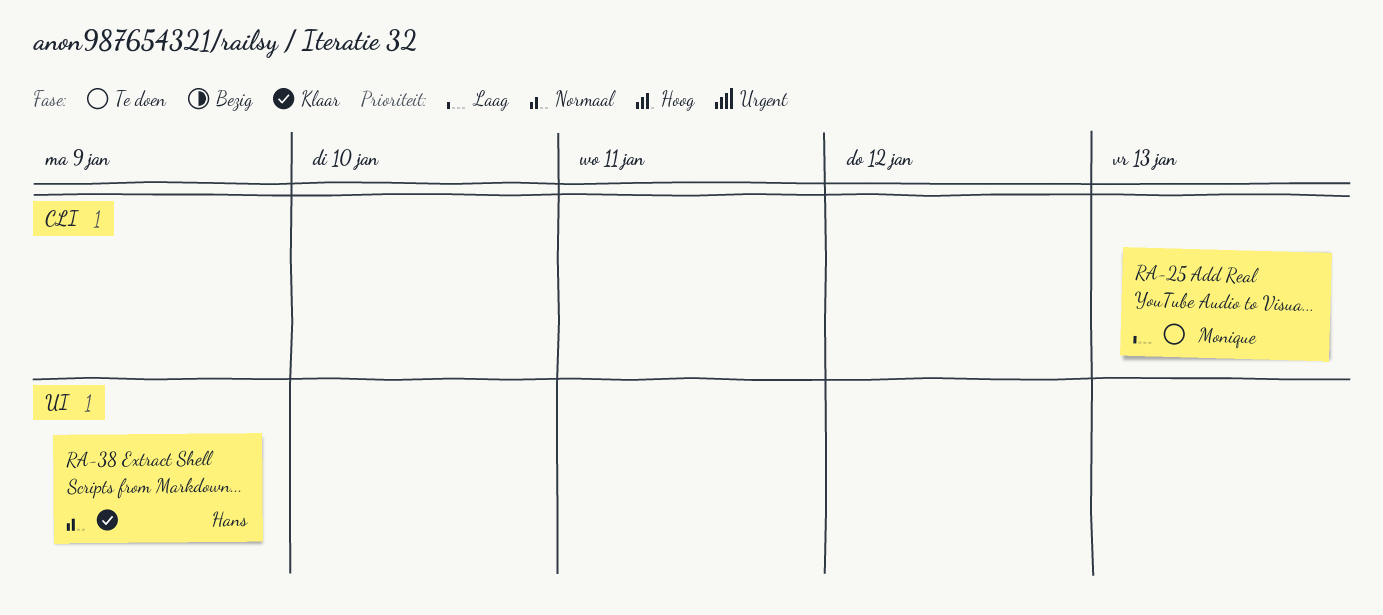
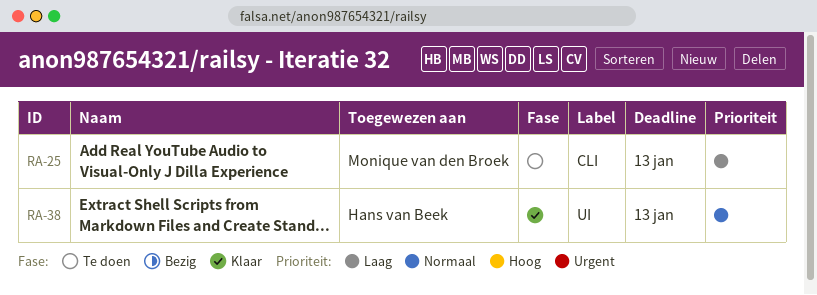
RA-38, due: Jan 9 -> Jan 13

